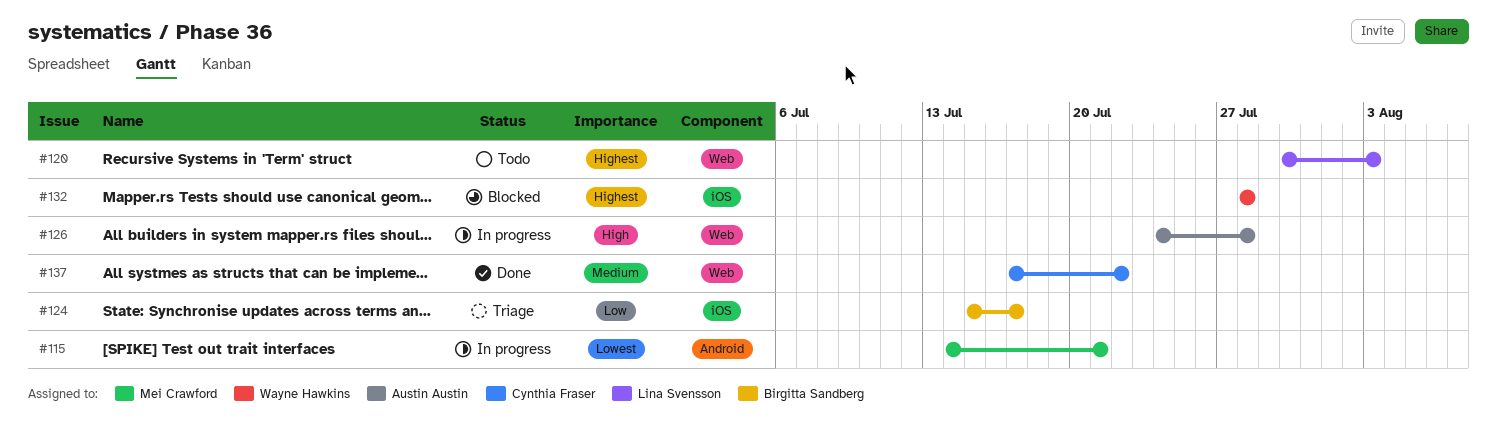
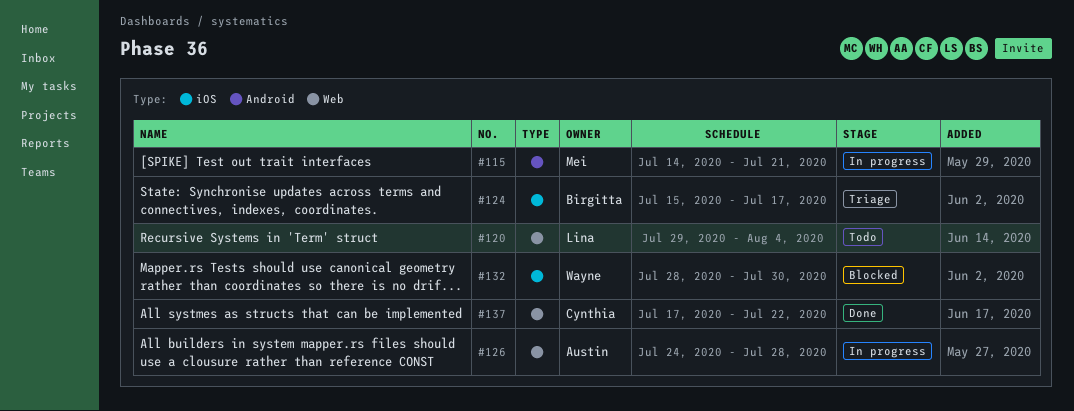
#120, start: Jul 30 -> Jul 29
#120, due: Aug 3 -> Aug 4
#132, due: Jul 28 -> Jul 30

